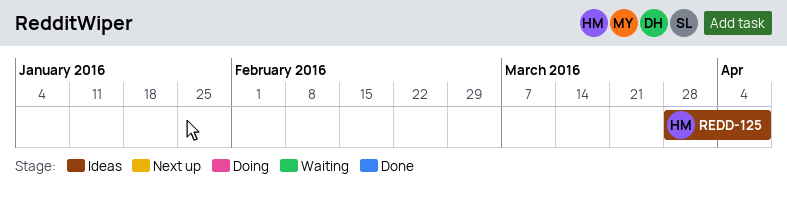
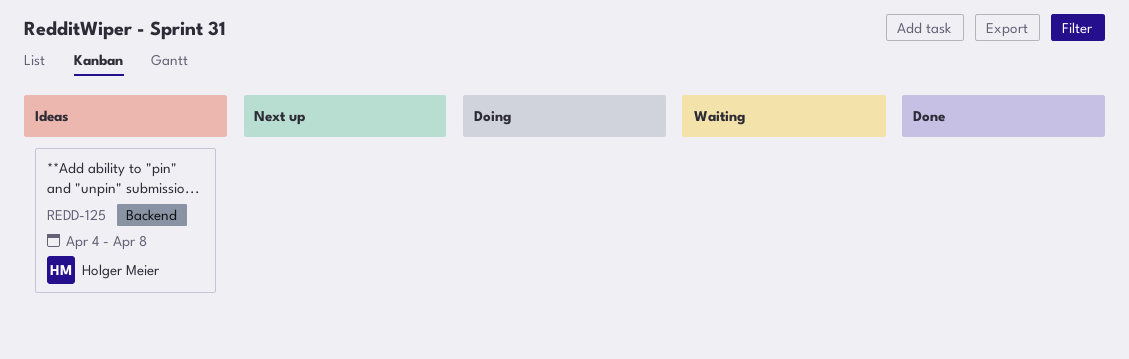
REDD-125, start: Mar 28 -> Apr 4

